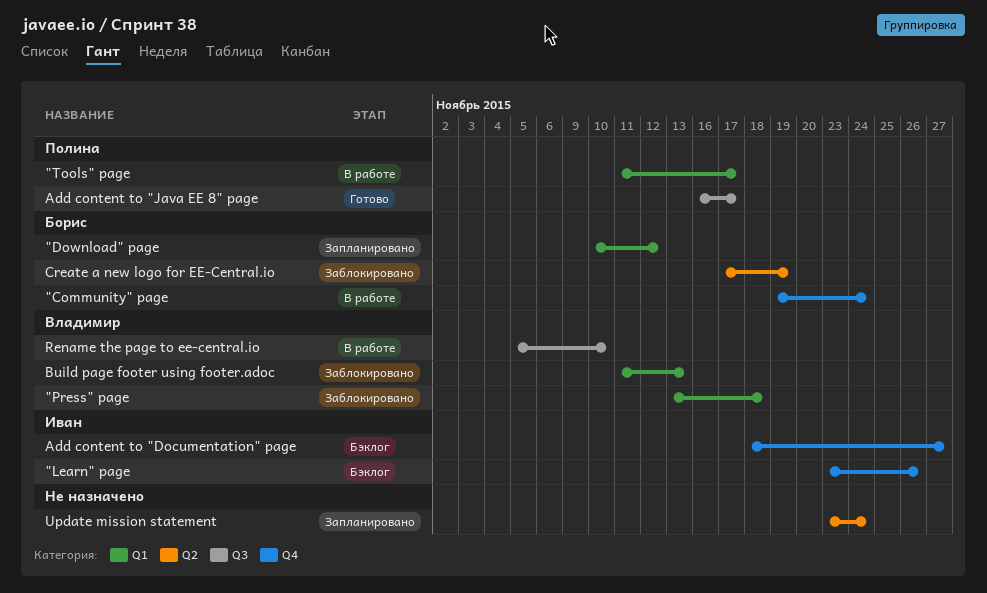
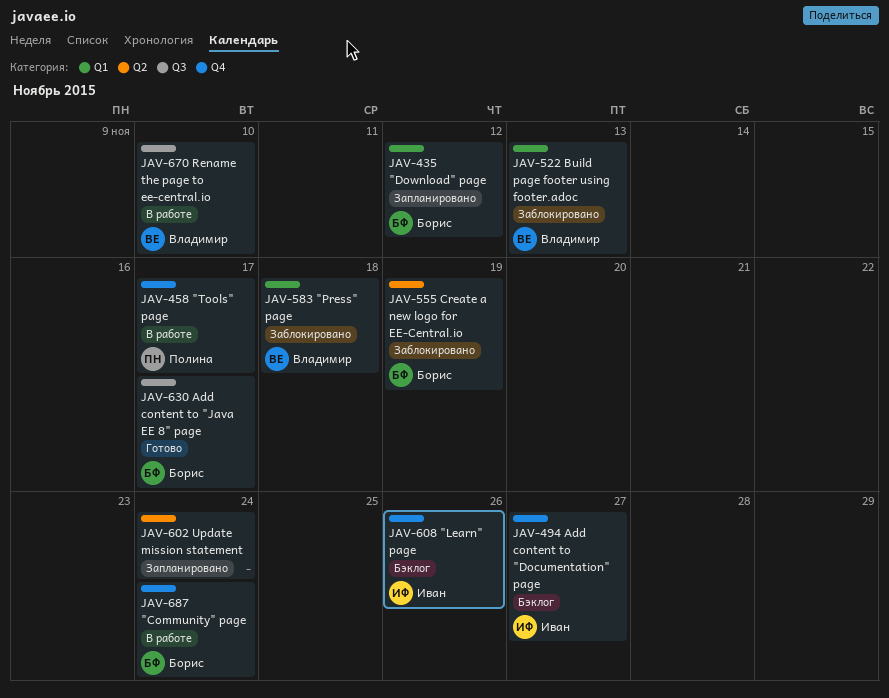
"Tools" page, label: Q1 -> Q4
Add content to "Java EE 8" page, owner: Полина -> Борис

